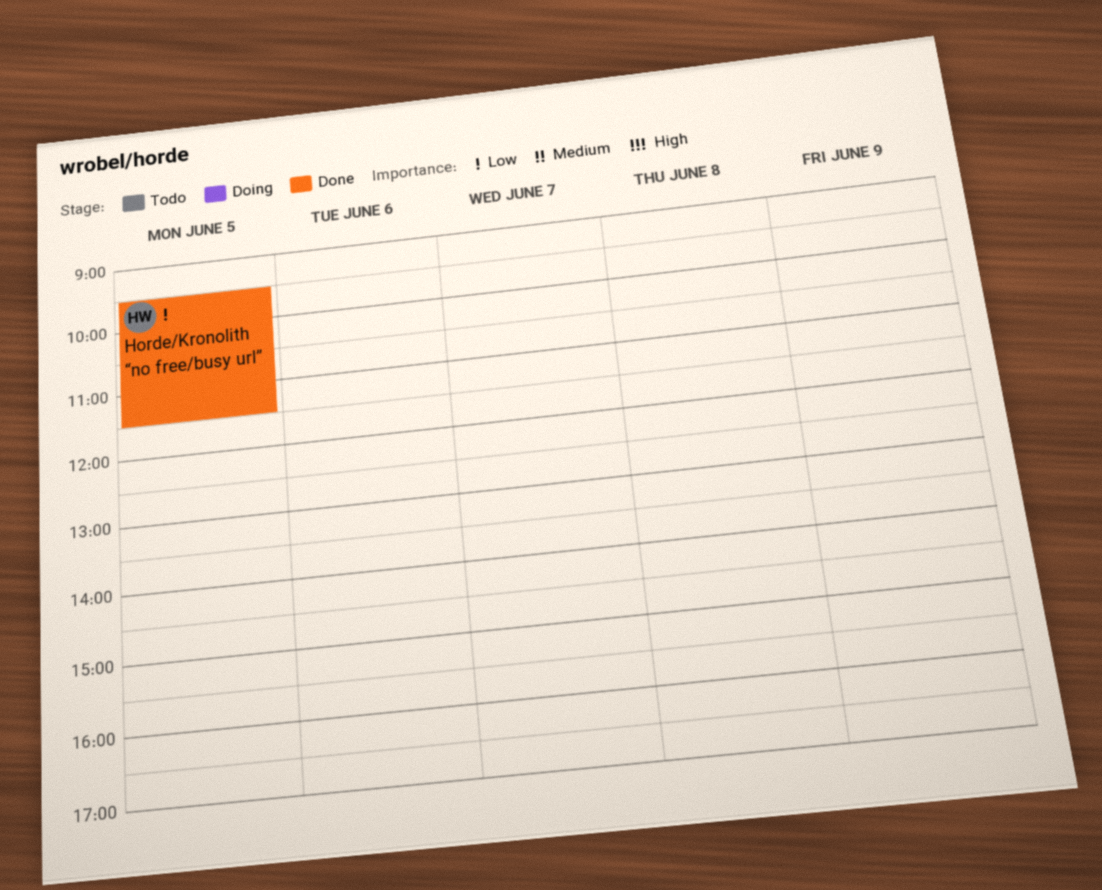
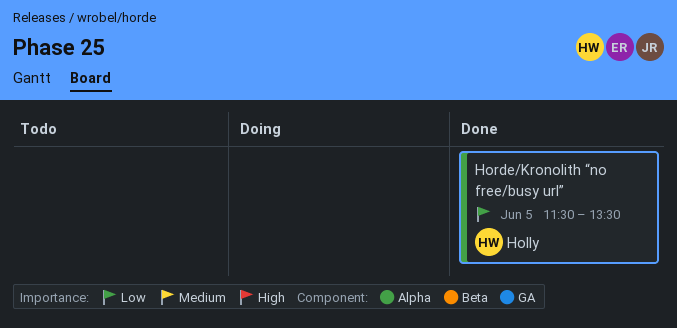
Horde/Kronolith “no free/busy url”, begins: 09:30 -> 11:30
Horde/Kronolith “no free/busy url”, ends: 11:30 -> 13:30

